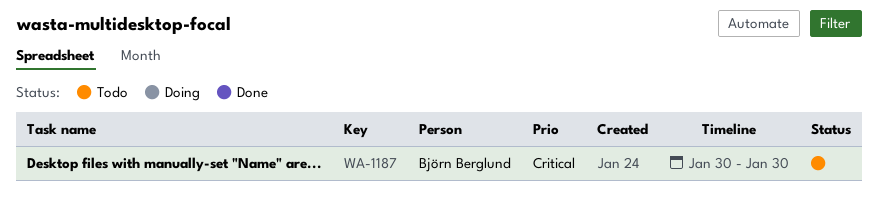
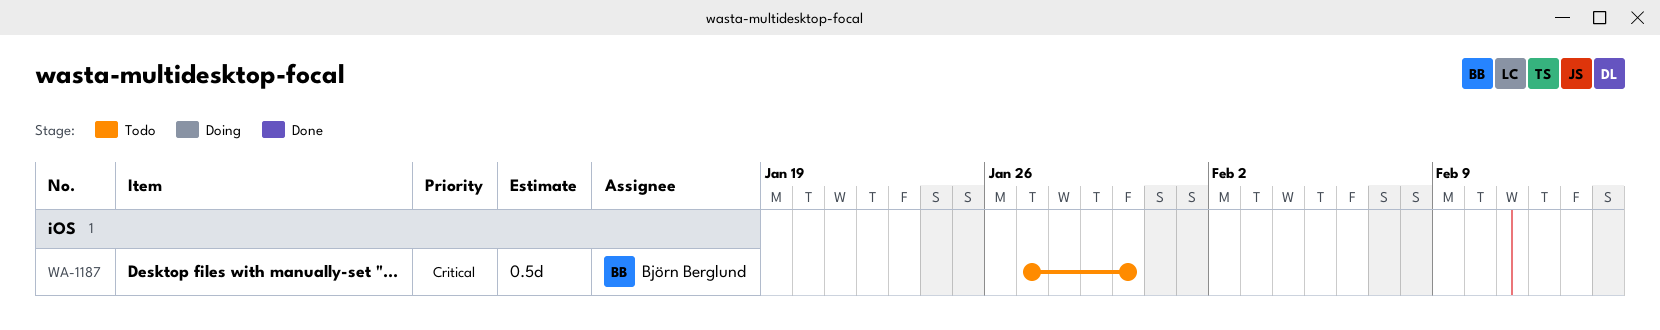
WA-1187, start: Jan 30 -> Jan 27

